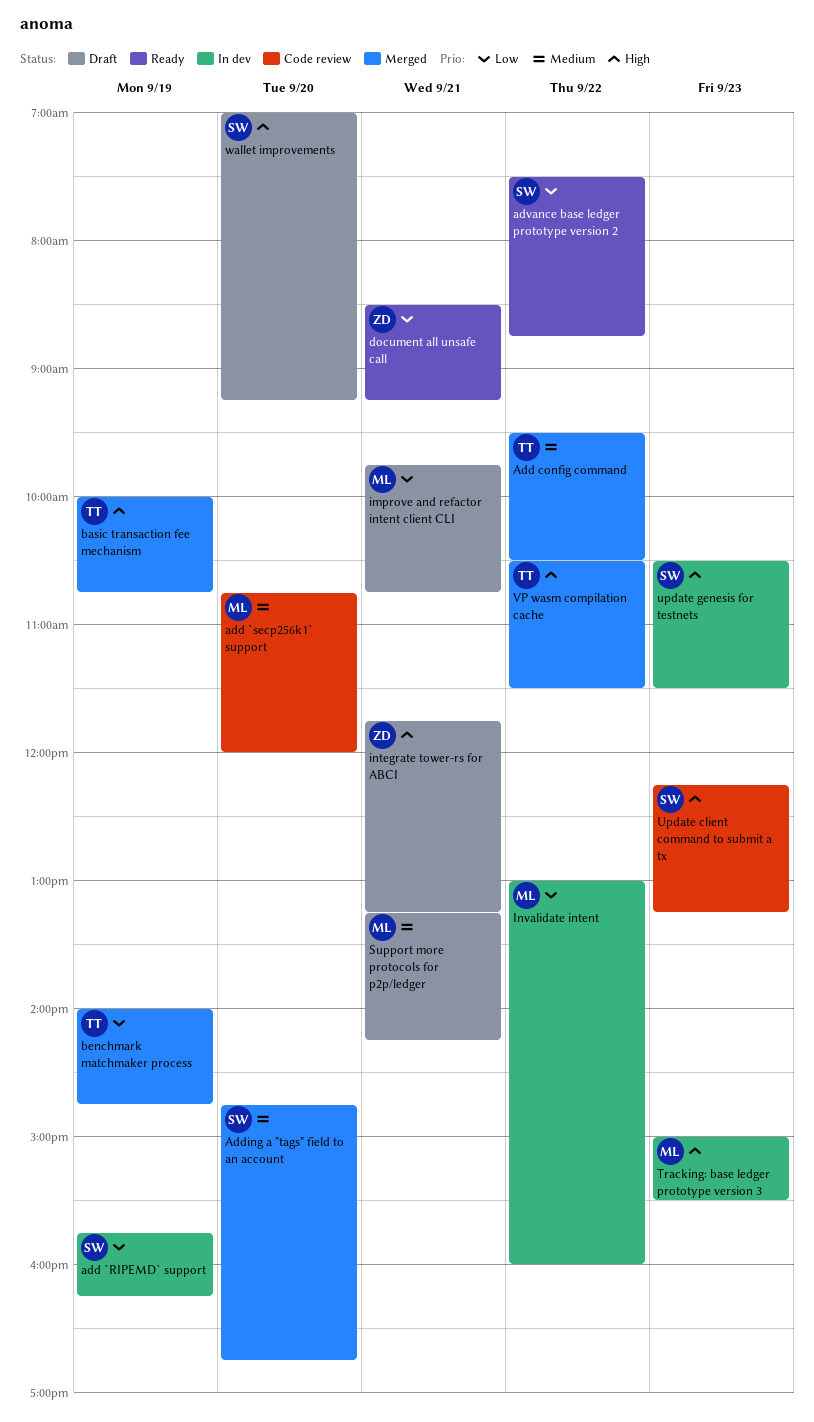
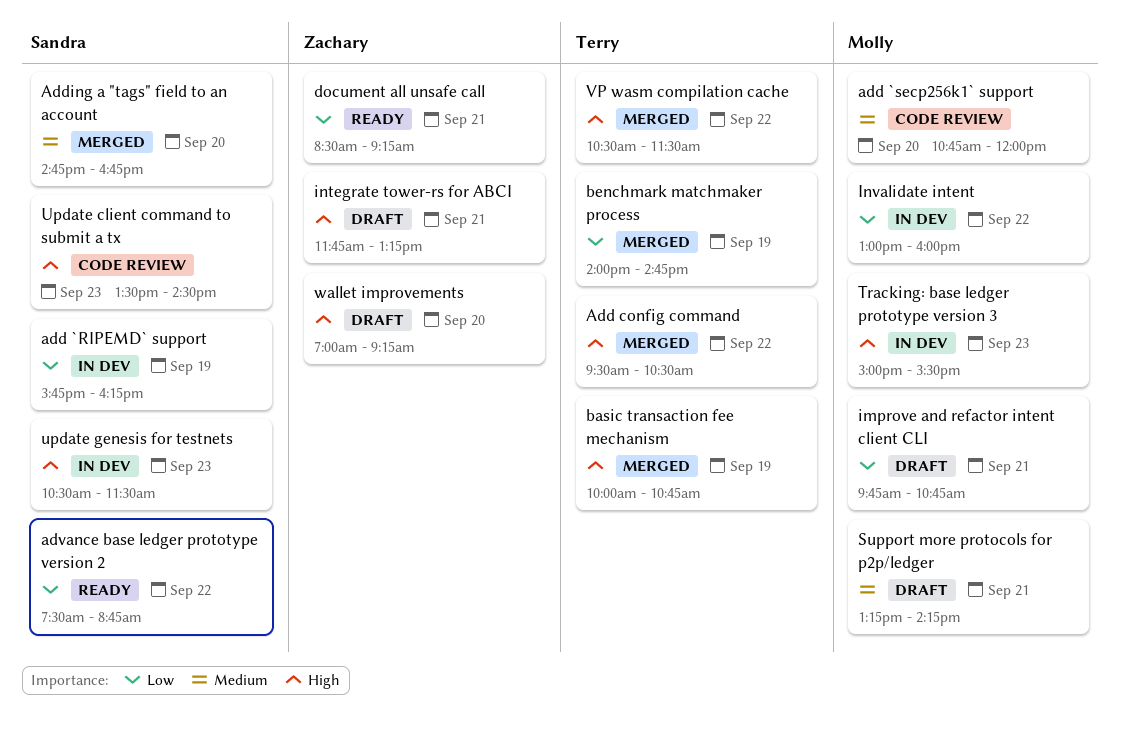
Add config command, priority: Medium -> High
Update client command to submit a tx, begins: 12:15 -> 13:30
Update client command to submit a tx, ends: 13:15 -> 14:30
wallet improvements, owner: Sandra -> Zachary

